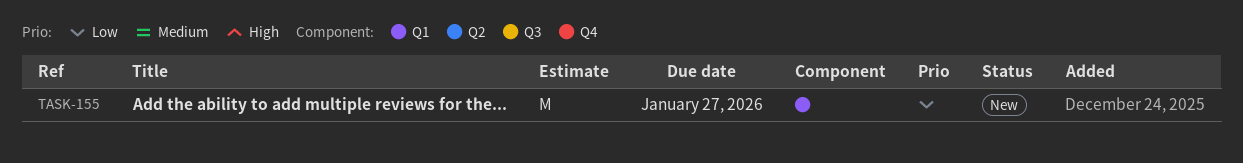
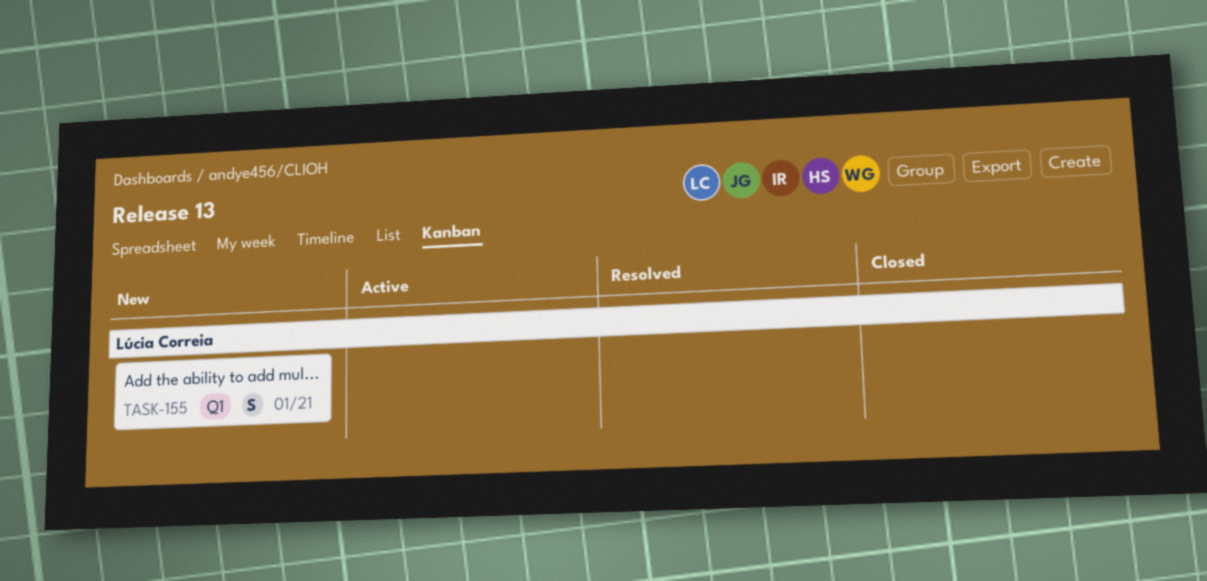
TASK-155, estimate: M -> S
TASK-155, due: Jan 27 -> Jan 21

